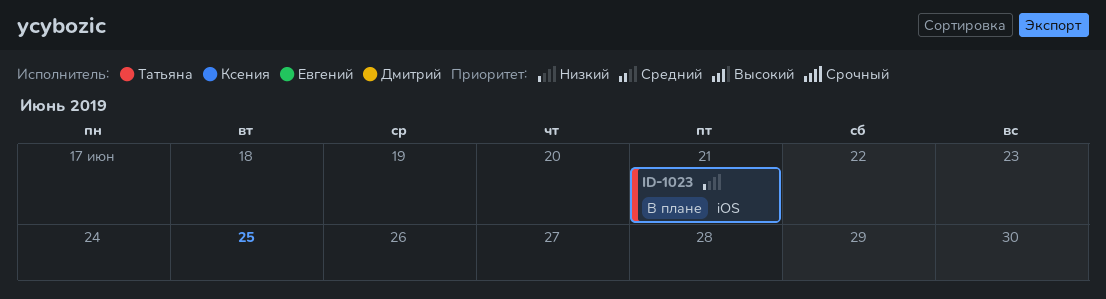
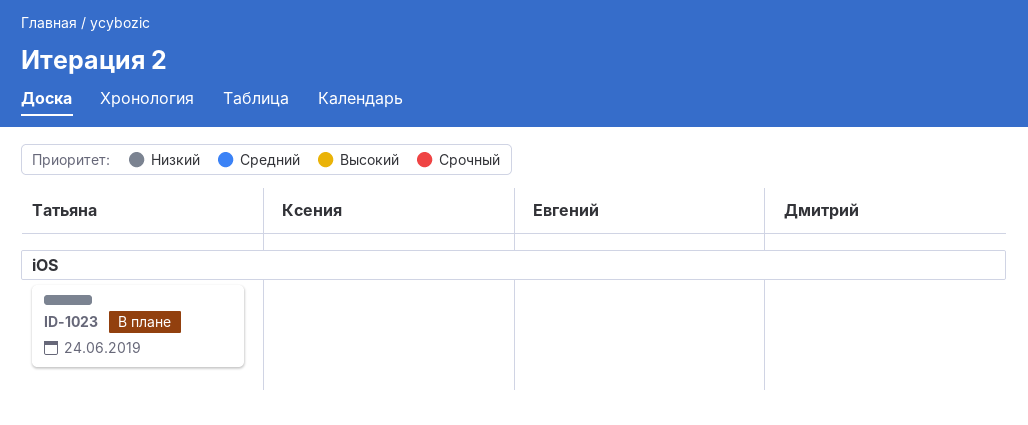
ID-1023, due: Jun 21 -> Jun 24

